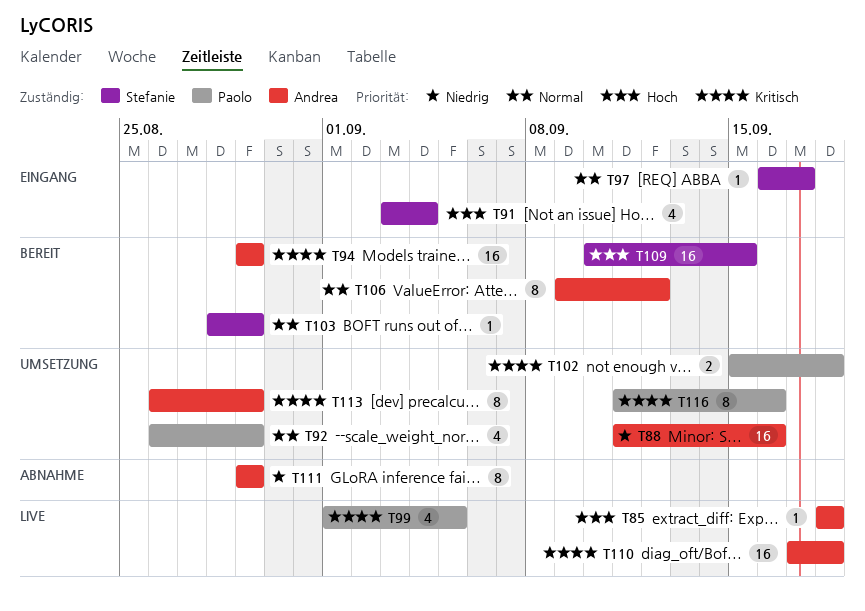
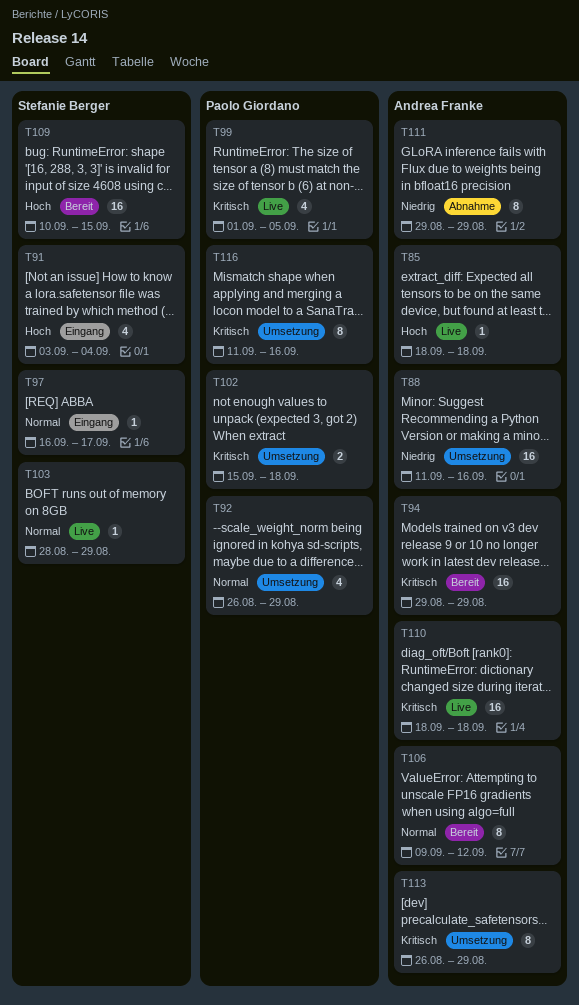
T103, status: Bereit -> Live
T110, start: Sep 17 -> Sep 18

